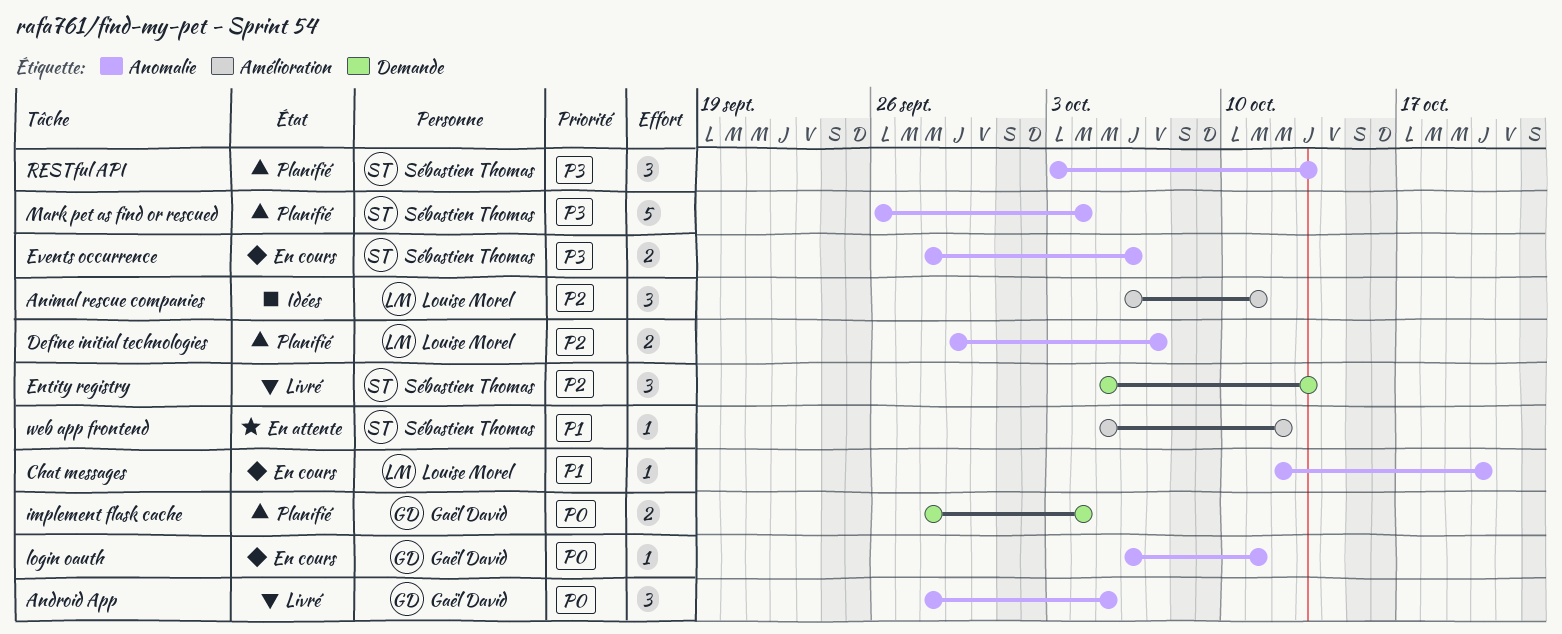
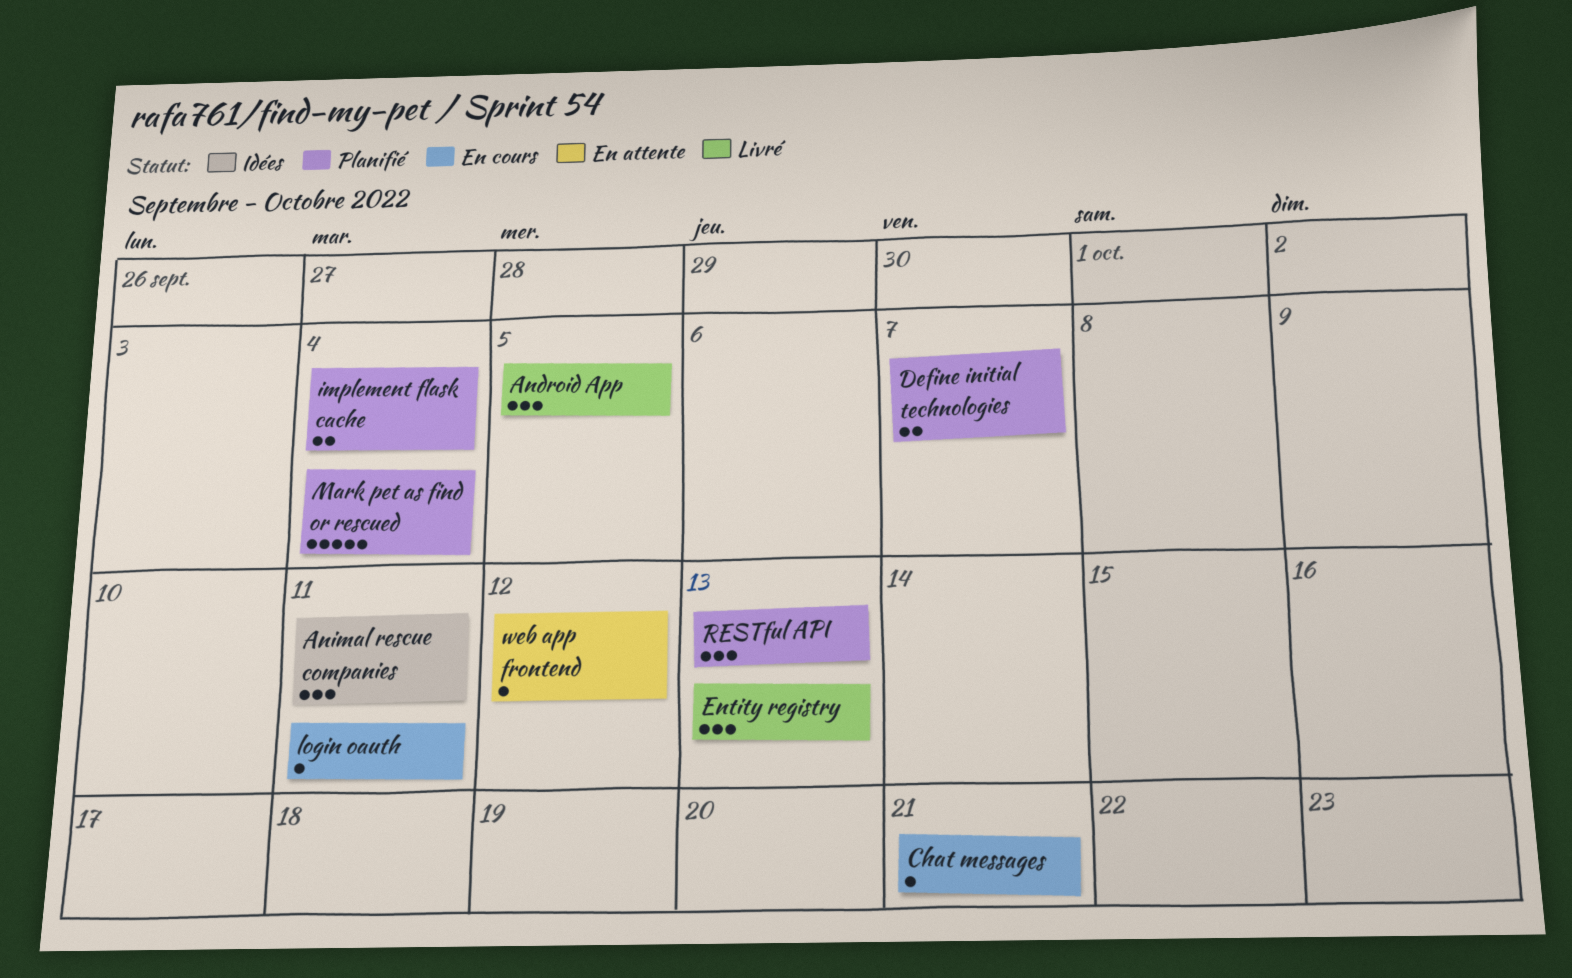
Chat messages, due: Oct 20 -> Oct 21
Events occurrence: present -> none

